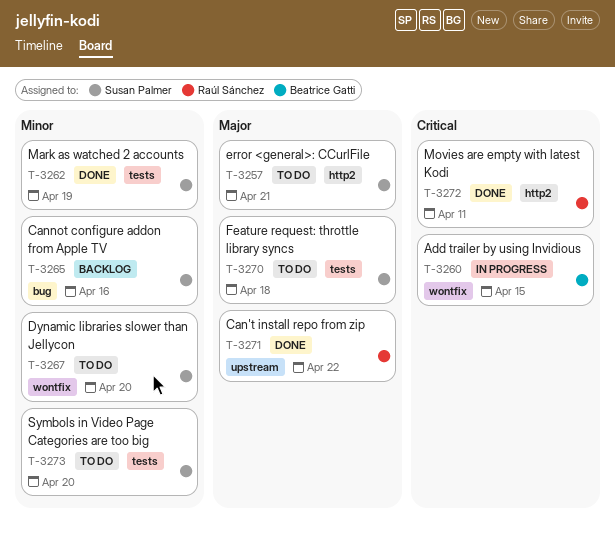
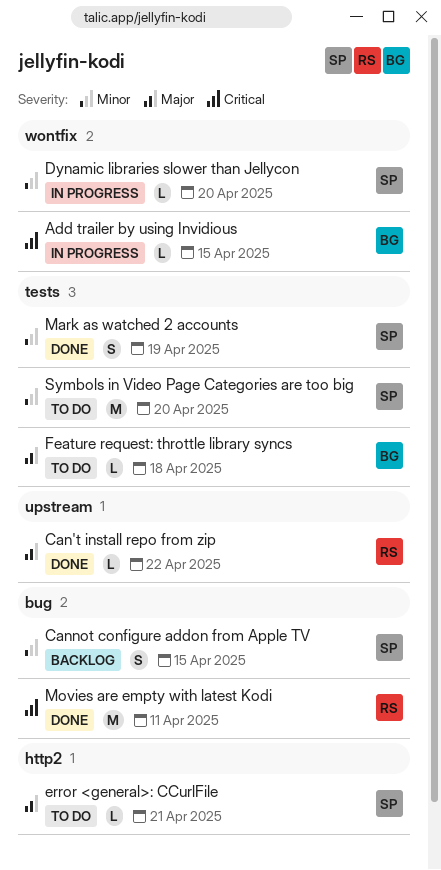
Cannot configure addon from Apple TV, due: Apr 16 -> Apr 15
Dynamic libraries slower than Jellycon, status: To do -> In progress
Feature request: throttle library syncs, owner: Susan Palmer -> Beatrice Gatti
Movies are empty with latest Kodi, label: http2 -> bug

